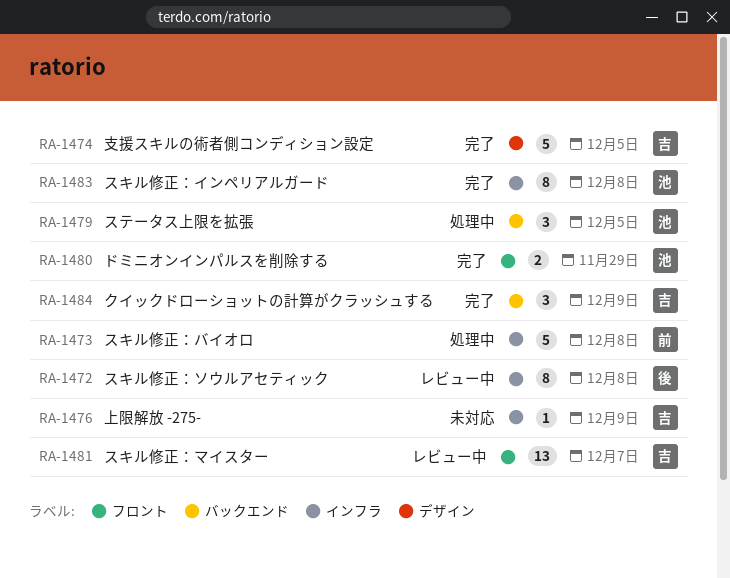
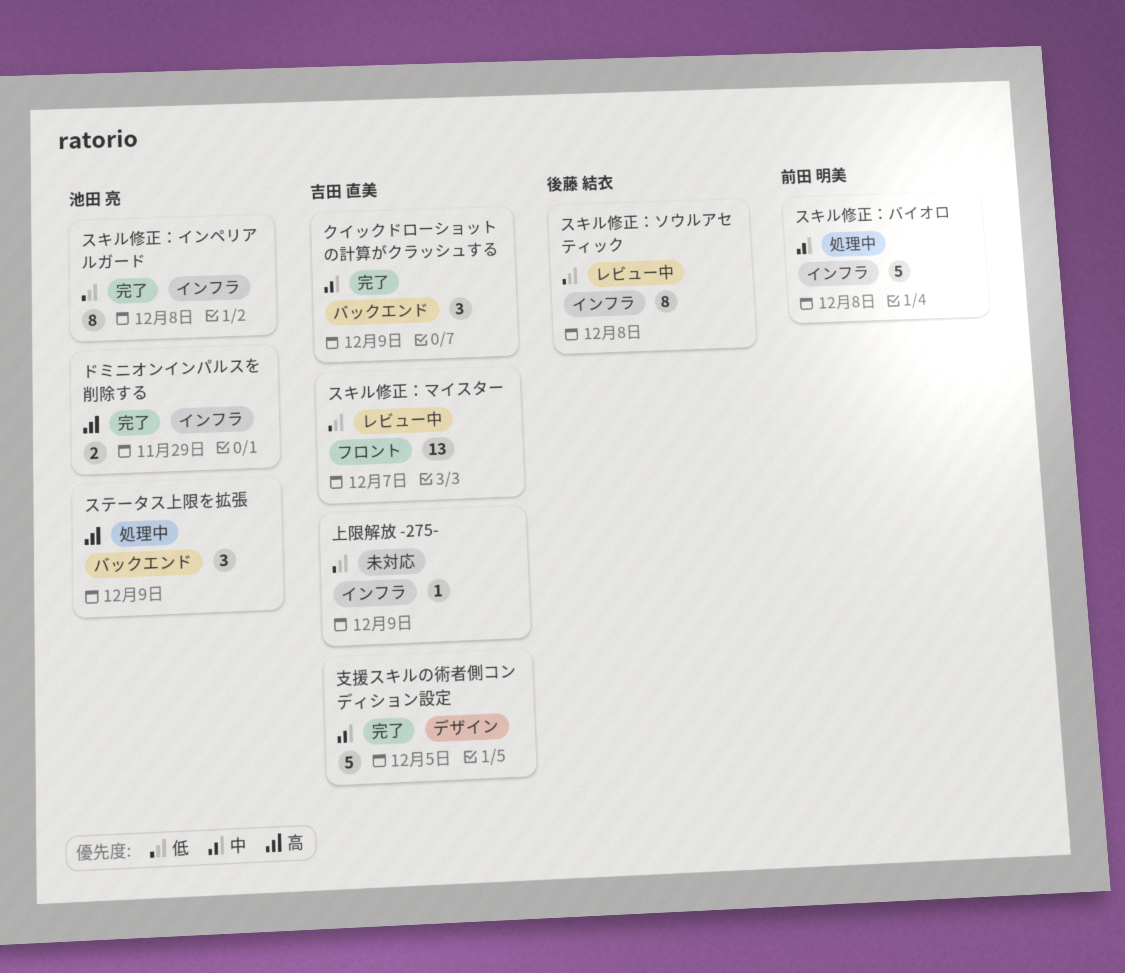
ステータス上限を拡張, due: Dec 5 -> Dec 9
ドミニオンインパルスを削除する, label: フロント -> インフラ

